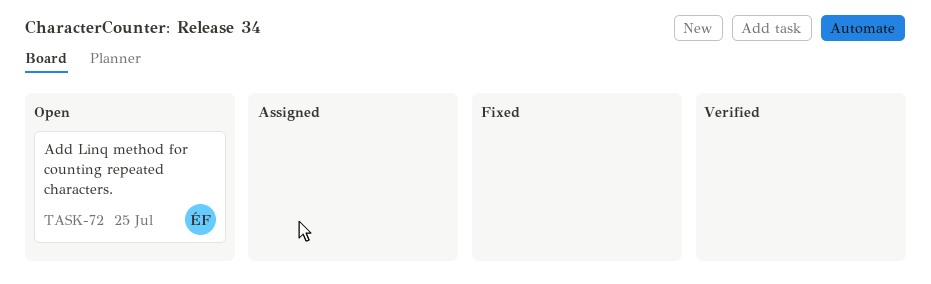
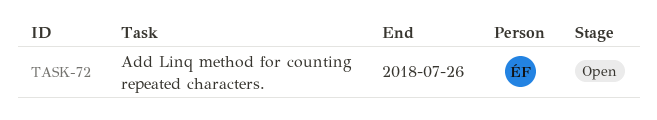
TASK-72, due: Jul 25 -> Jul 26

